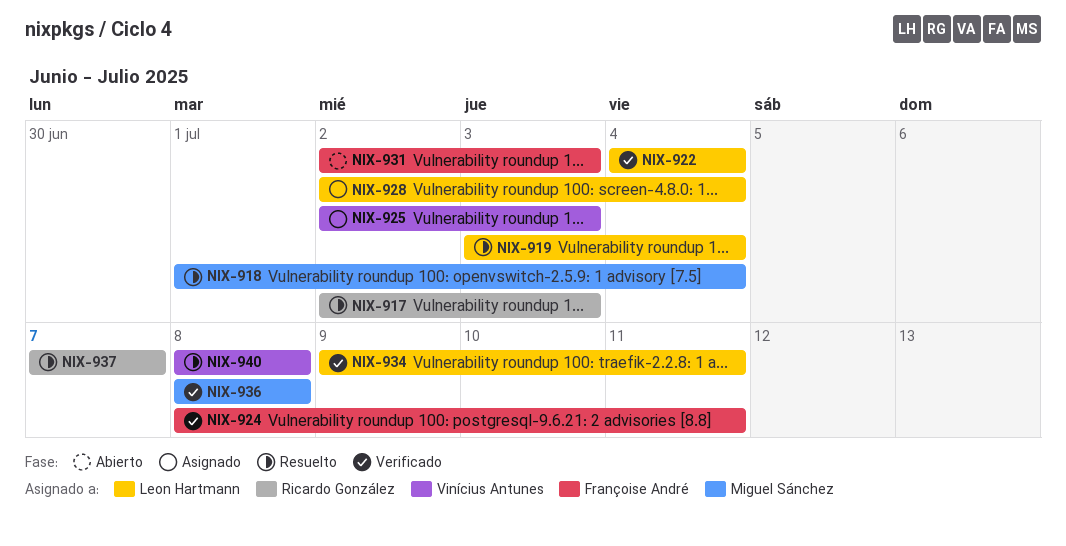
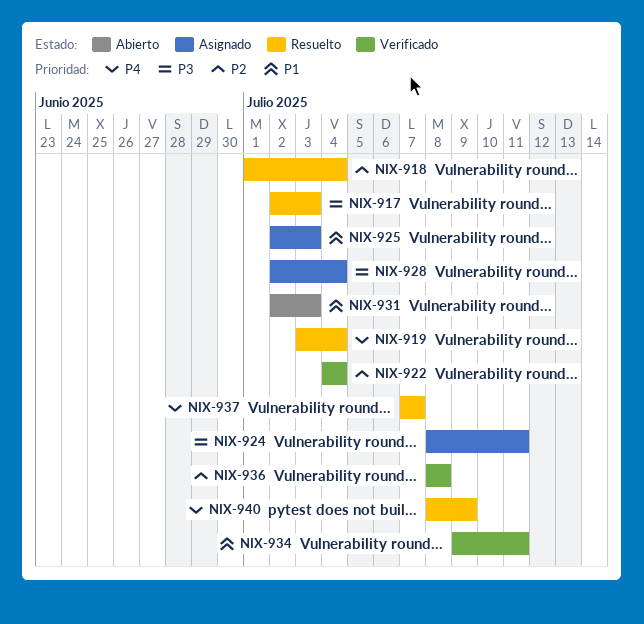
NIX-924, status: Verificado -> Asignado
NIX-940, due: Jul 8 -> Jul 9

